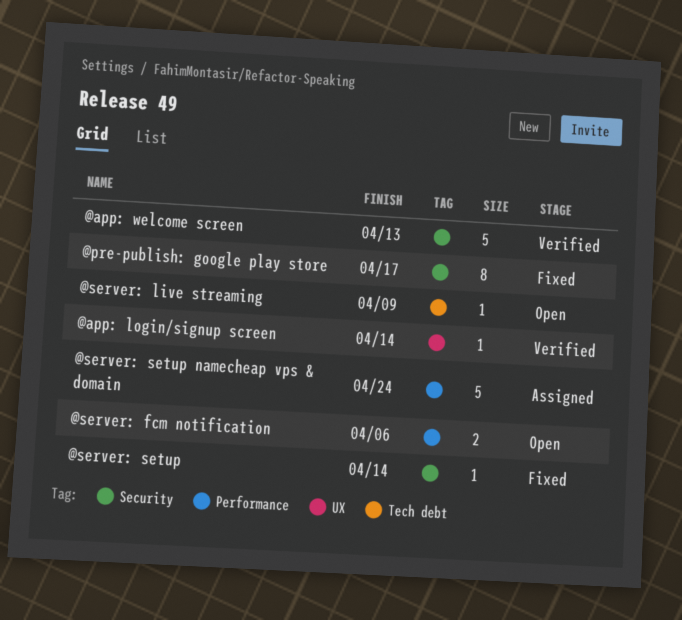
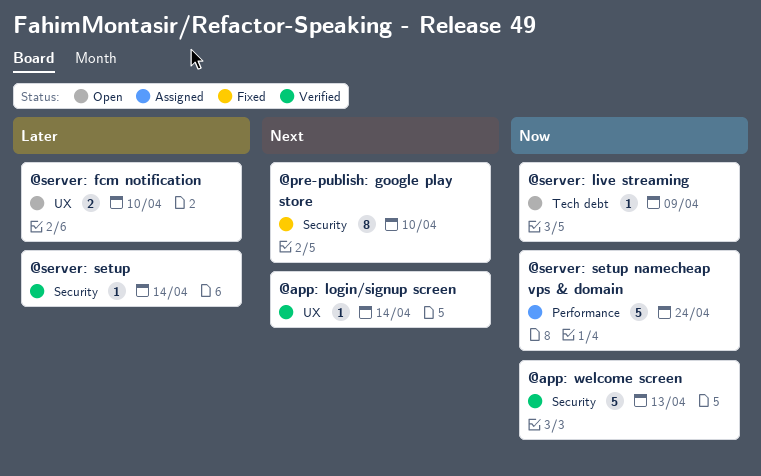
@pre-publish: google play store, due: Apr 17 -> Apr 10
@server: fcm notification, label: Performance -> UX
@server: fcm notification, due: Apr 6 -> Apr 10
@server: setup, status: Fixed -> Verified

